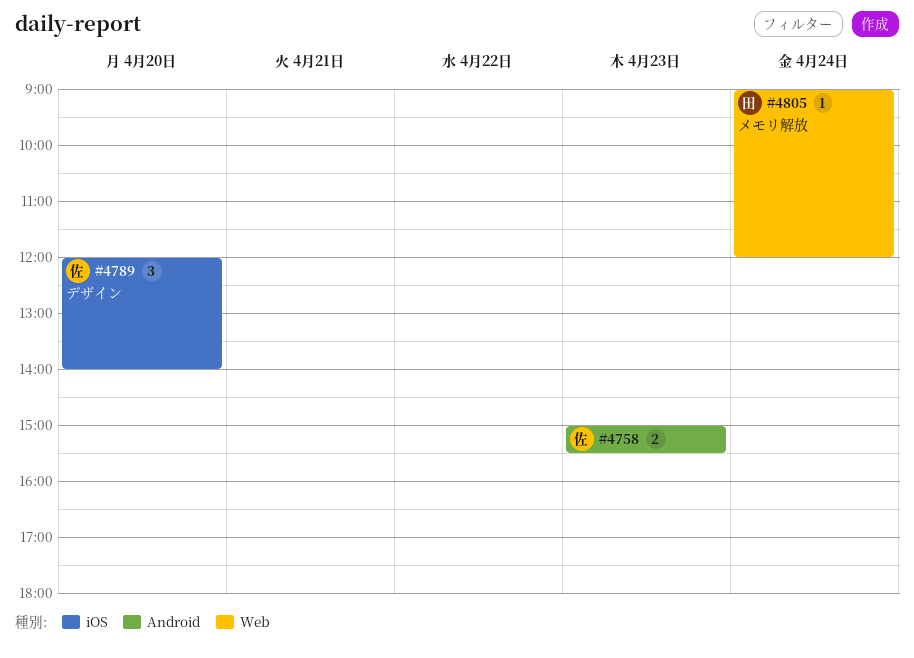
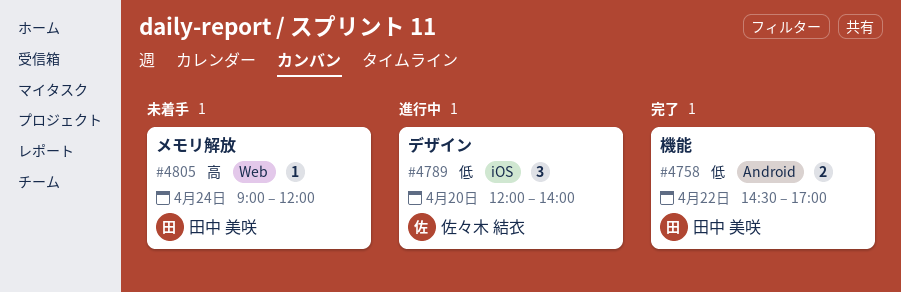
#4758, owner: 佐々木 結衣 -> 田中 美咲
#4758, day: Apr 23 -> Apr 22
#4758, begins: 15:00 -> 14:30
#4758, ends: 15:30 -> 17:00

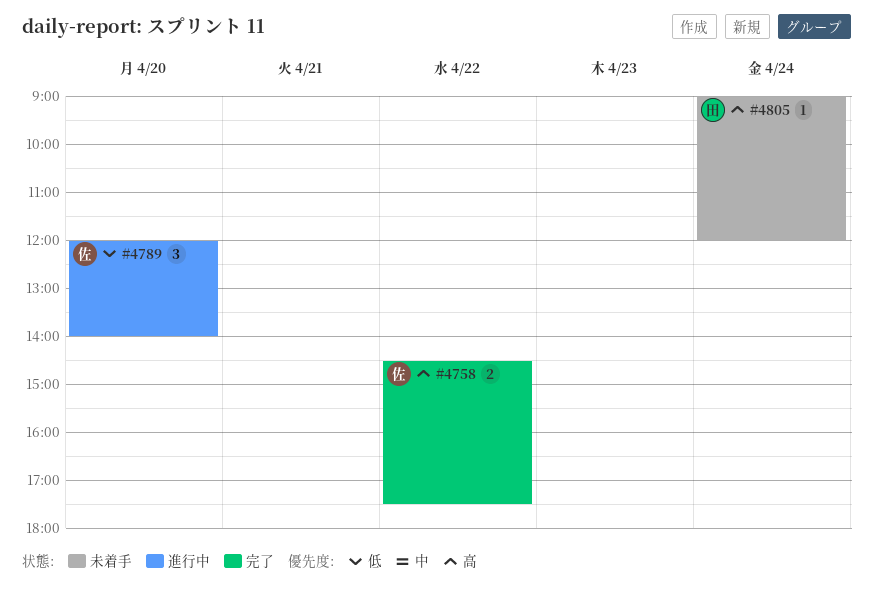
#4758, owner: 田中 美咲 -> 佐々木 結衣
#4758, priority: 低 -> 高
#4758, ends: 17:00 -> 17:30

